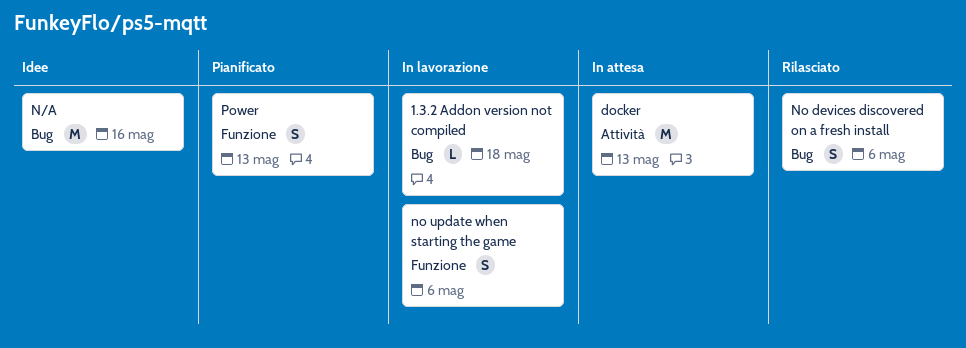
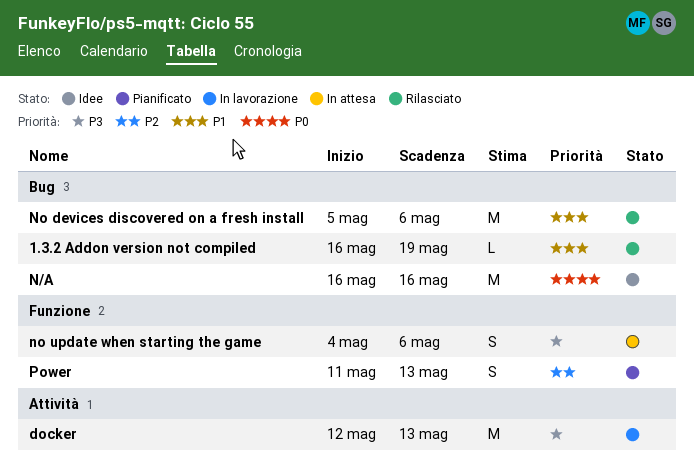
1.3.2 Addon version not compiled, status: In lavorazione -> Rilasciato
1.3.2 Addon version not compiled, due: May 18 -> May 19
docker, status: In attesa -> In lavorazione
No devices discovered on a fresh install, estimate: S -> M
no update when starting the game, status: In lavorazione -> In attesa

